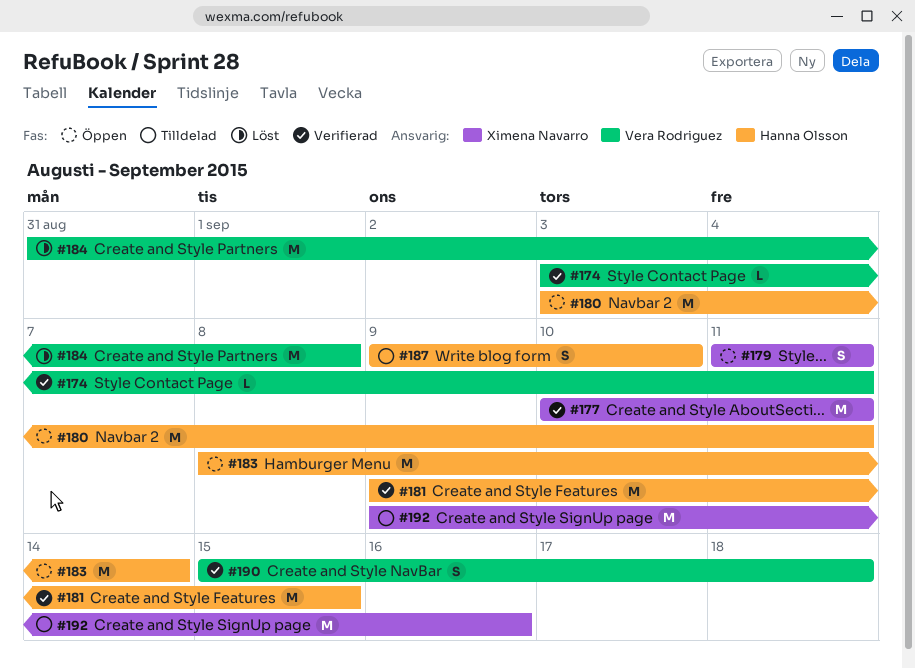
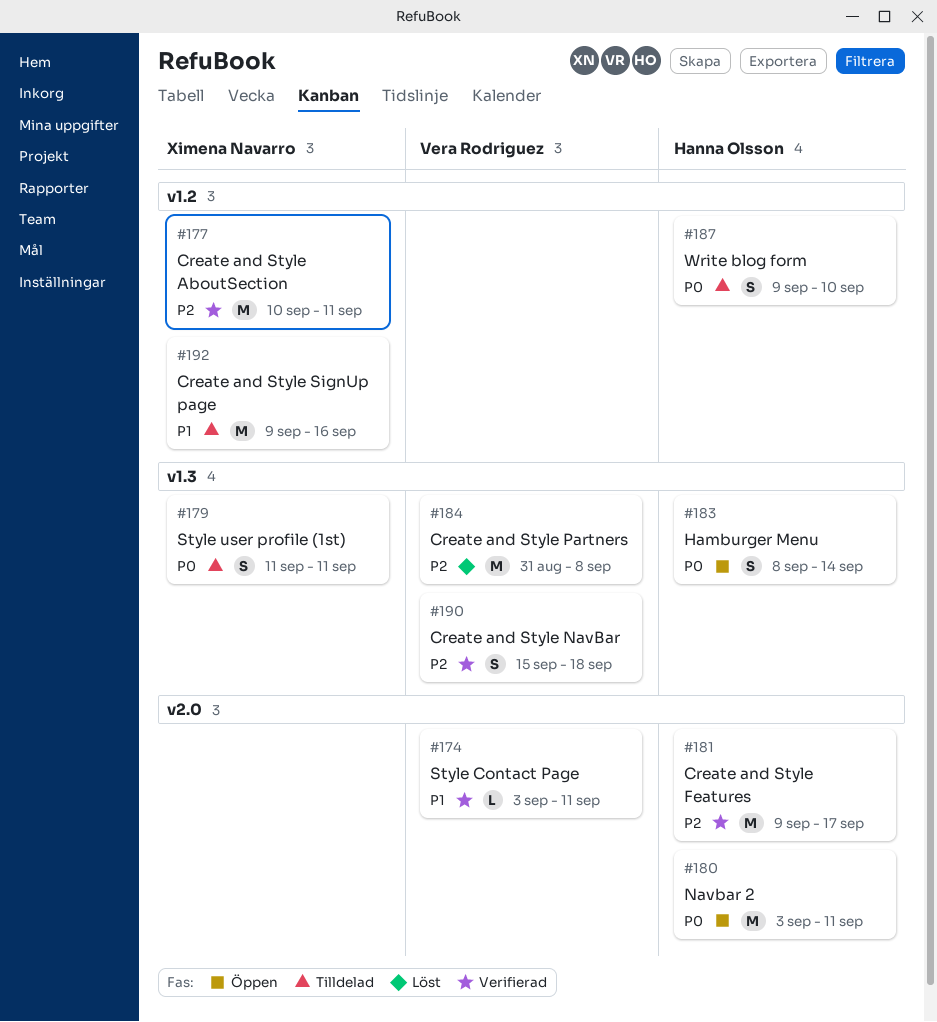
#179, status: Öppen -> Tilldelad
#181, due: Sep 15 -> Sep 17
#183, estimate: M -> S

